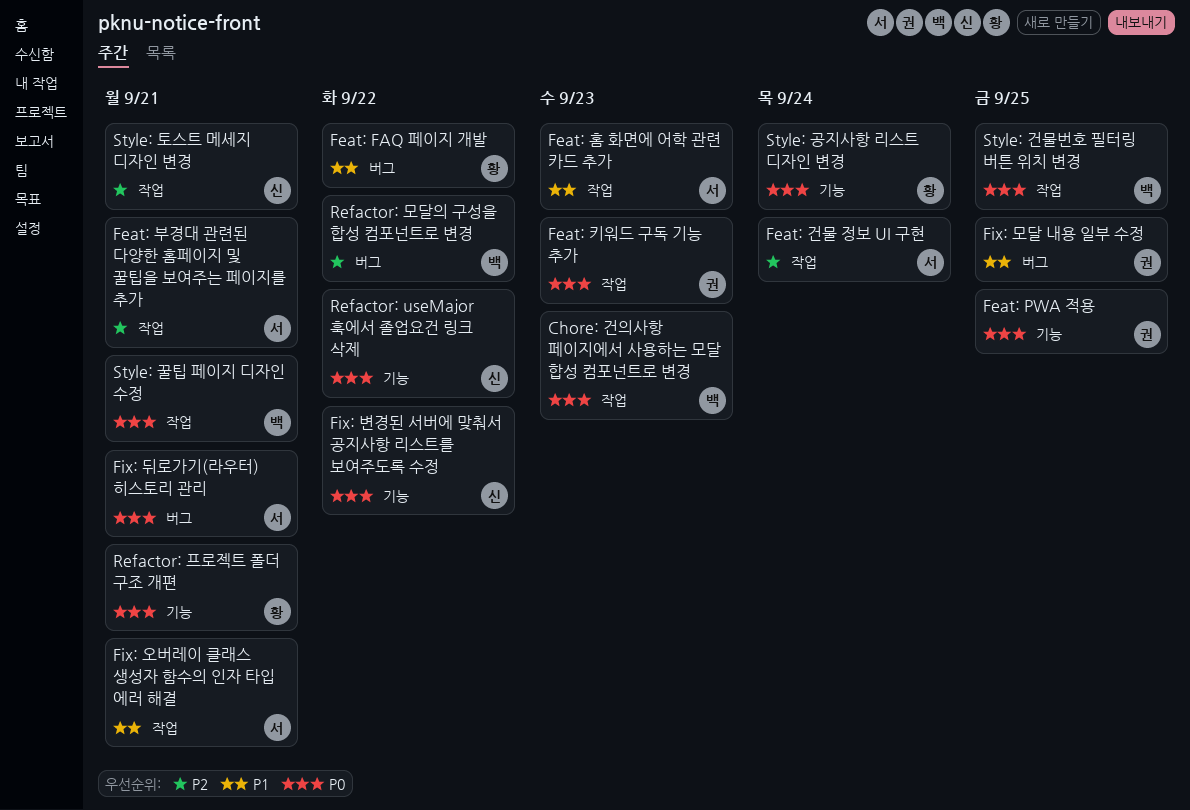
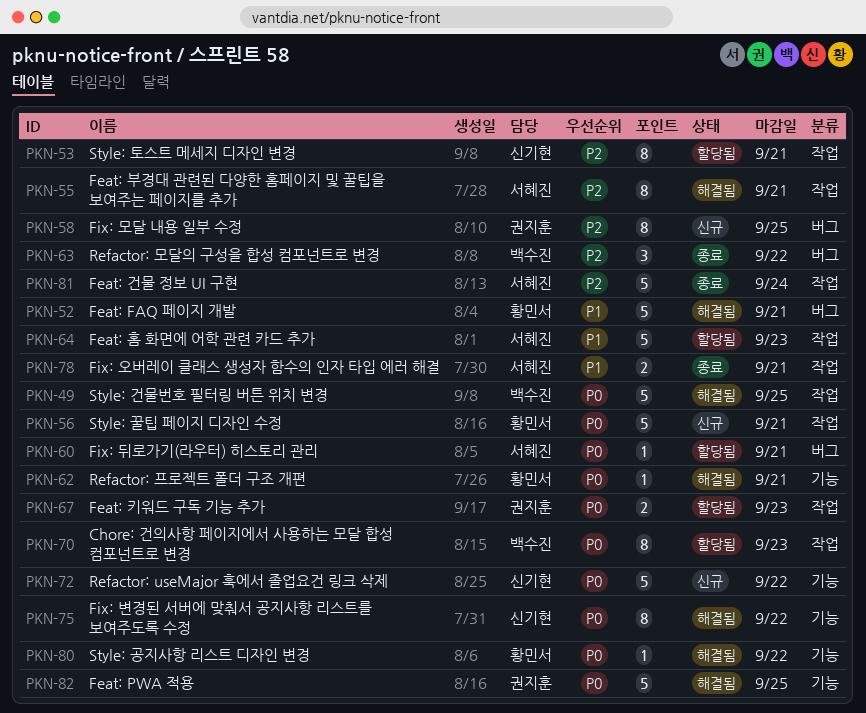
Feat: FAQ 페이지 개발, due: Sep 22 -> Sep 21
Fix: 모달 내용 일부 수정, priority: P1 -> P2
Style: 공지사항 리스트 디자인 변경, due: Sep 24 -> Sep 22
Style: 꿀팁 페이지 디자인 수정, owner: 백수진 -> 황민서

